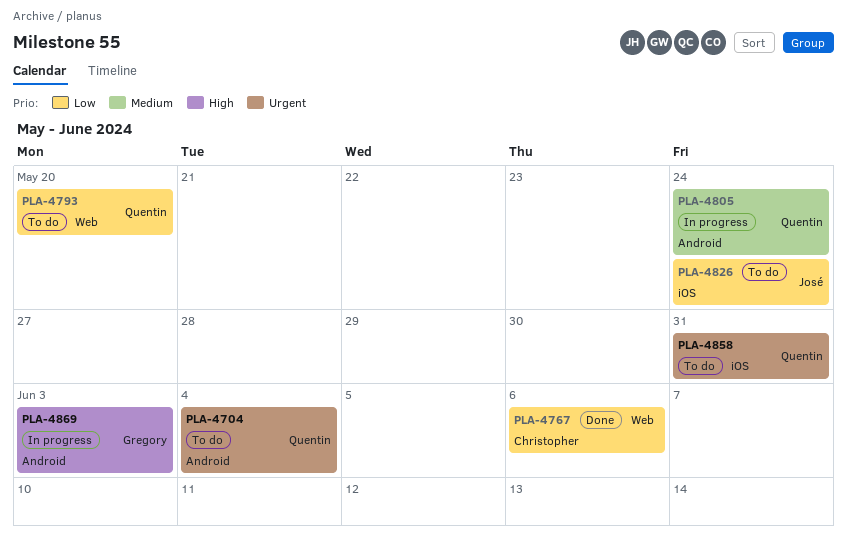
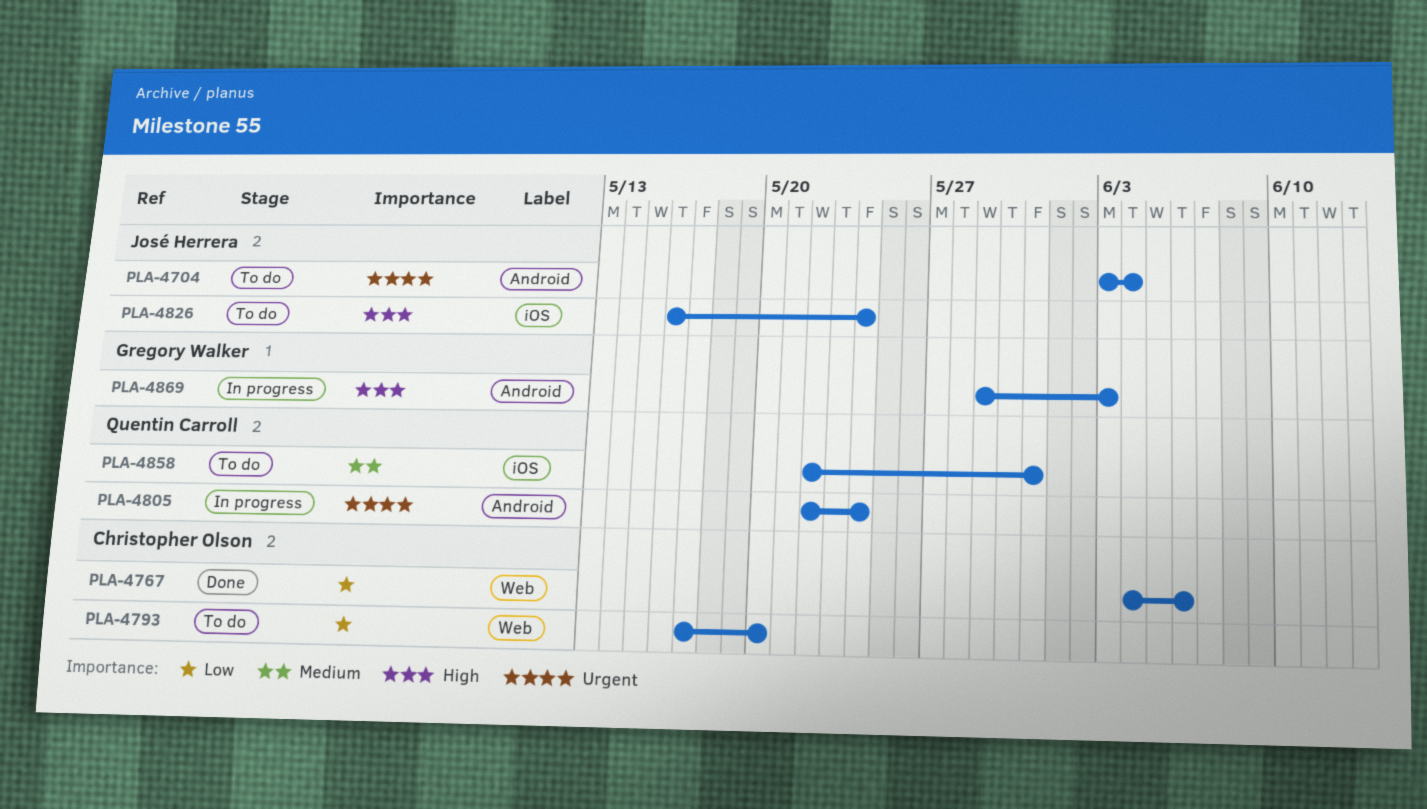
PLA-4704, owner: Quentin Carroll -> José Herrera
PLA-4793, owner: Quentin Carroll -> Christopher Olson
PLA-4805, priority: Medium -> Urgent
PLA-4826, priority: Low -> High
PLA-4858, priority: Urgent -> Medium

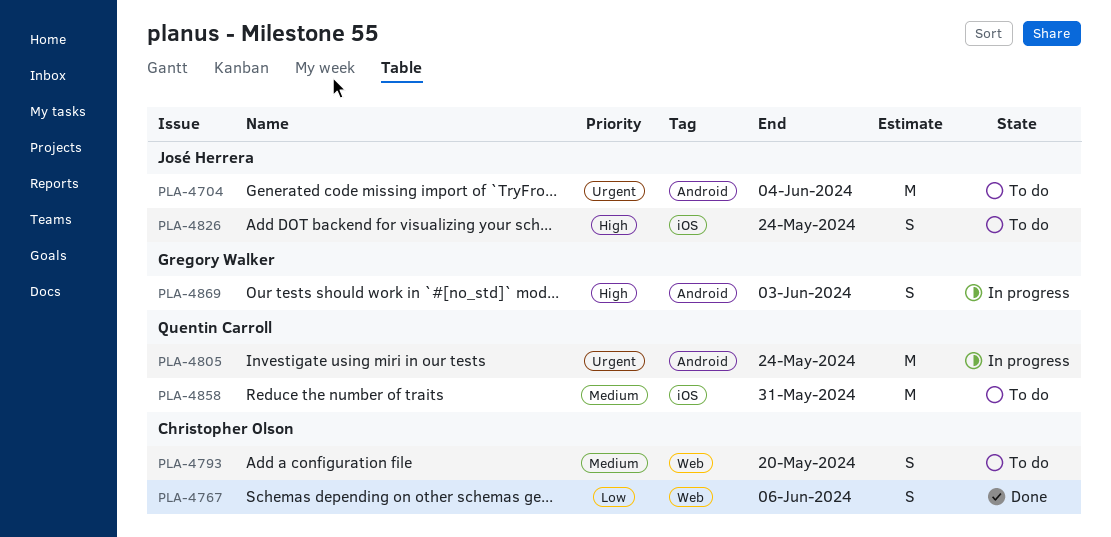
PLA-4793, priority: Low -> Medium

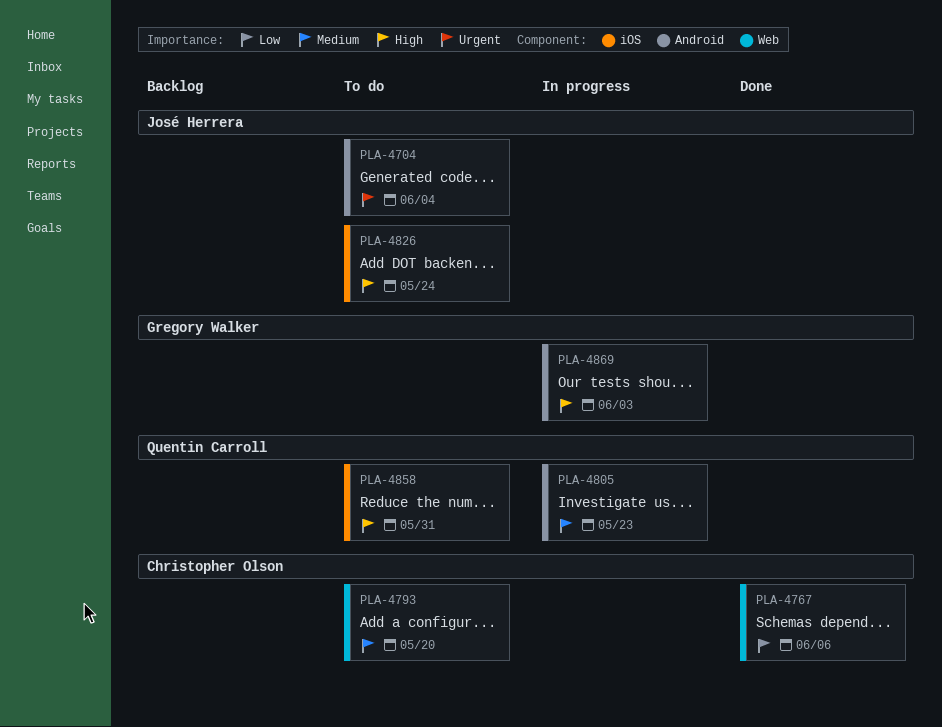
PLA-4805, priority: Urgent -> Medium
PLA-4805, due: May 24 -> May 23
PLA-4858, priority: Medium -> High

